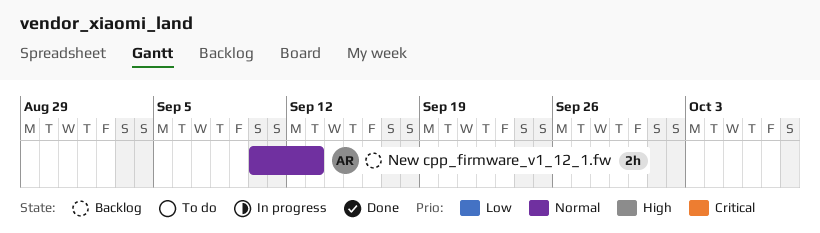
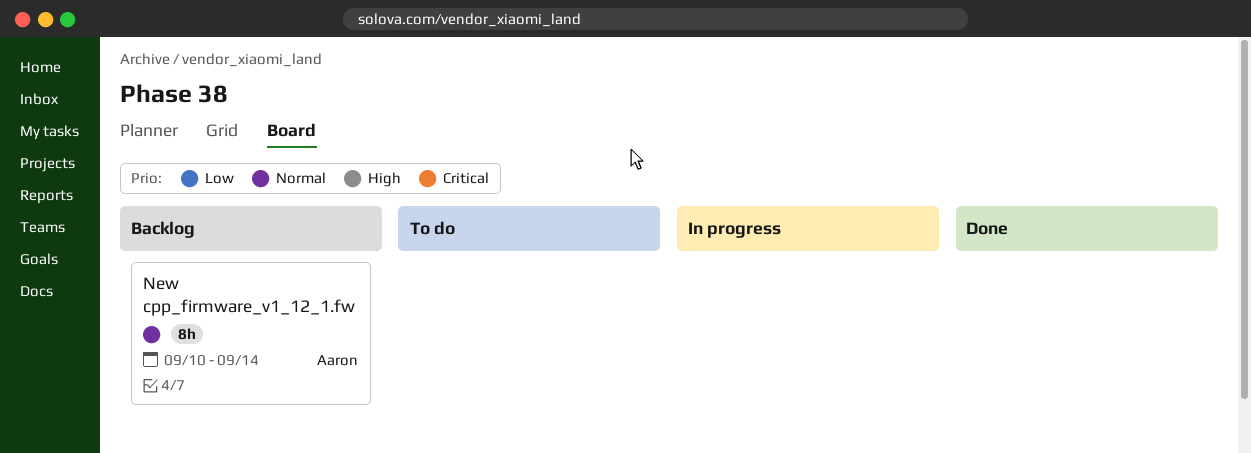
New cpp_firmware_v1_12_1.fw, estimate: 2h -> 8h
New cpp_firmware_v1_12_1.fw, due: Sep 13 -> Sep 14

